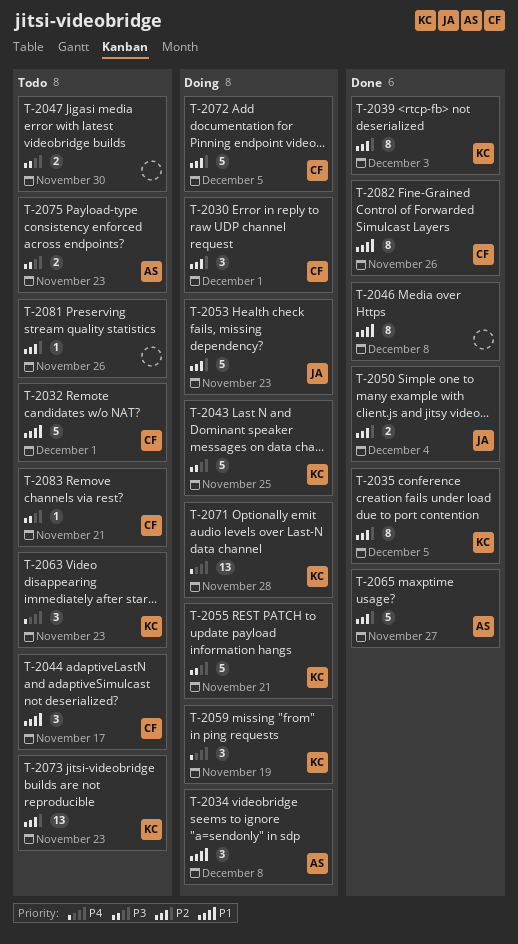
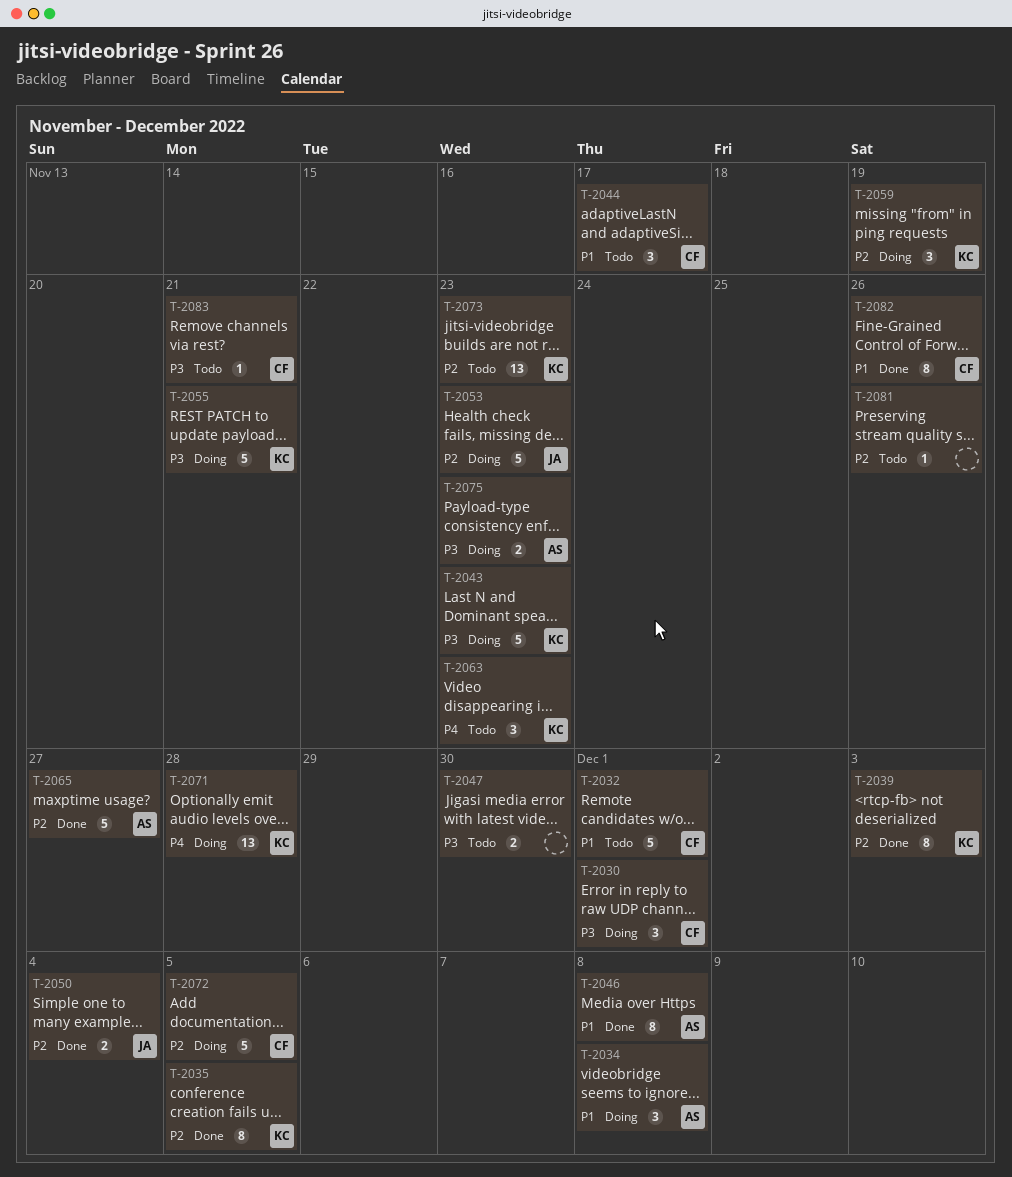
T-2030, priority: P2 -> P3
T-2043, due: Nov 25 -> Nov 23
T-2046, owner: none -> AS
T-2059, priority: P4 -> P2
T-2075, status: Todo -> Doing

